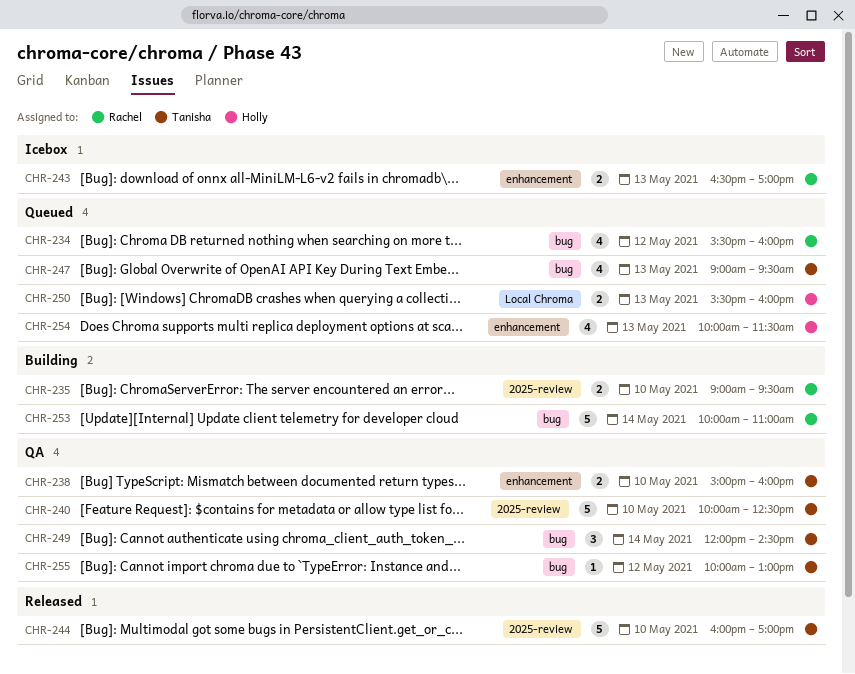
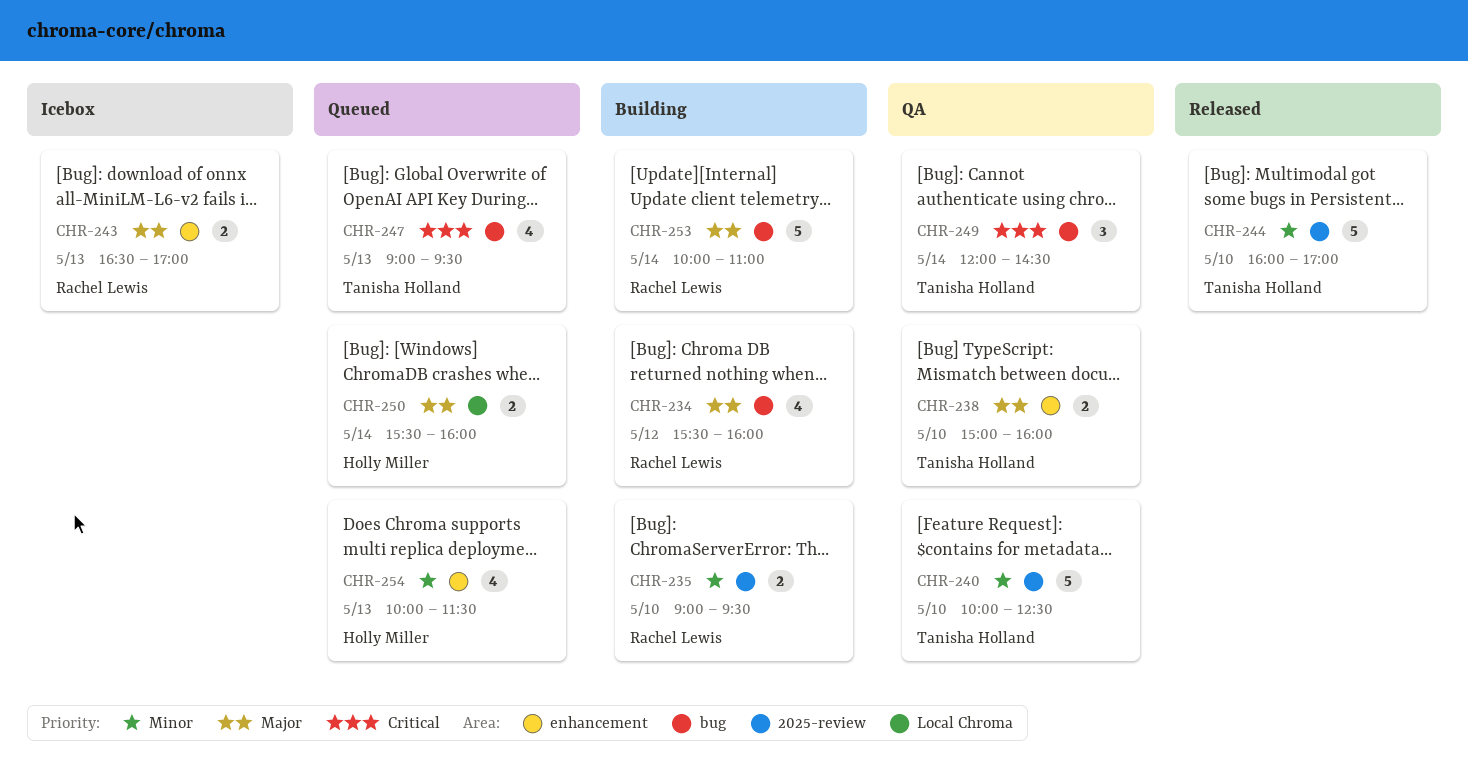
CHR-234, status: Queued -> Building
CHR-250, day: May 13 -> May 14
CHR-255: present -> none

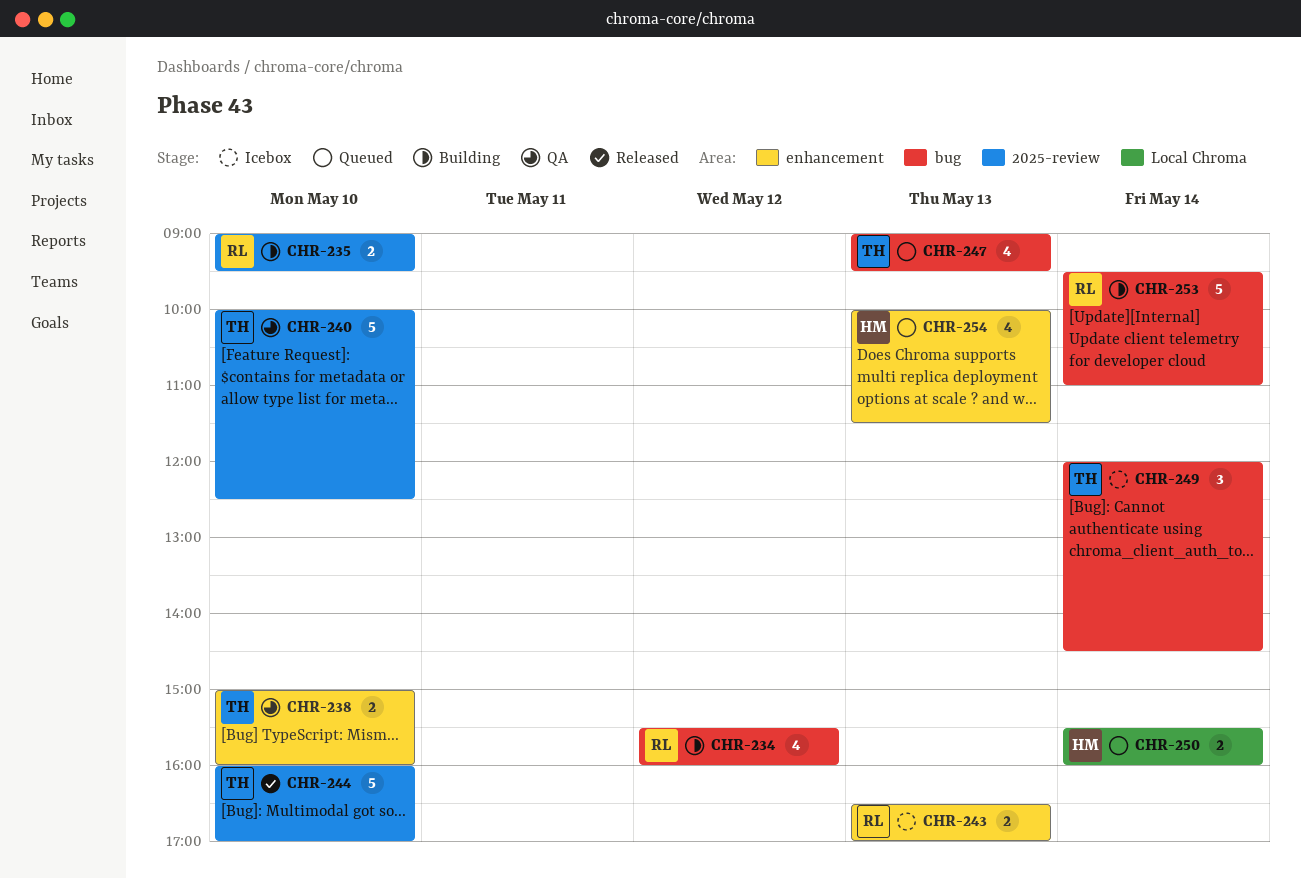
CHR-249, status: QA -> Icebox
CHR-253, begins: 10:00 -> 09:30

